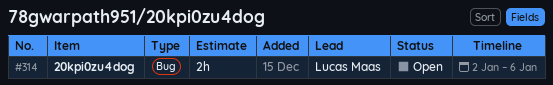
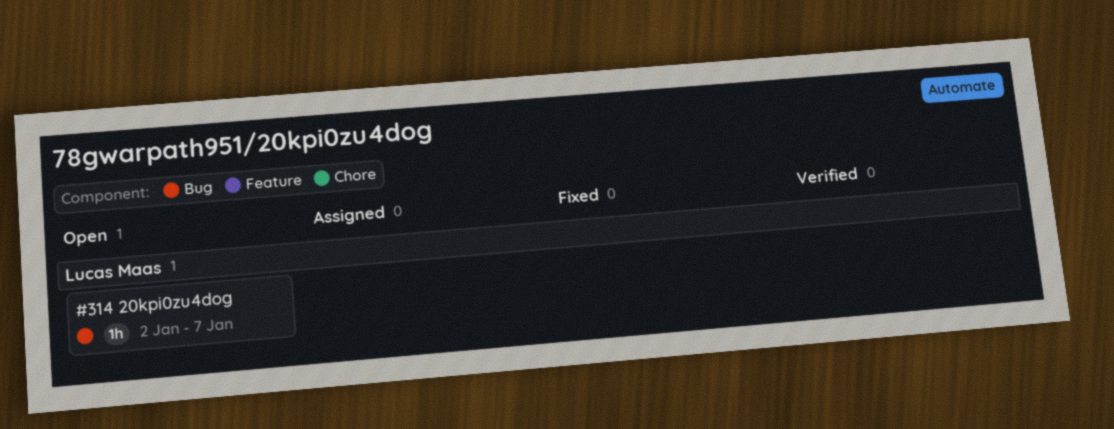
#314, estimate: 2h -> 1h
#314, due: Jan 6 -> Jan 7

